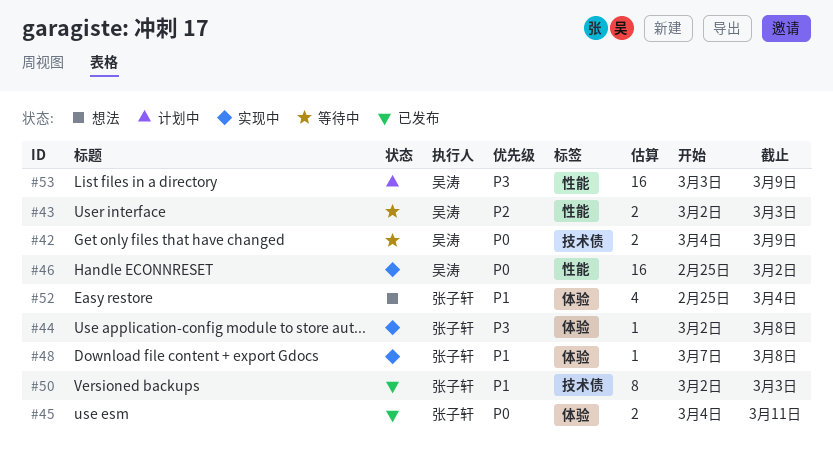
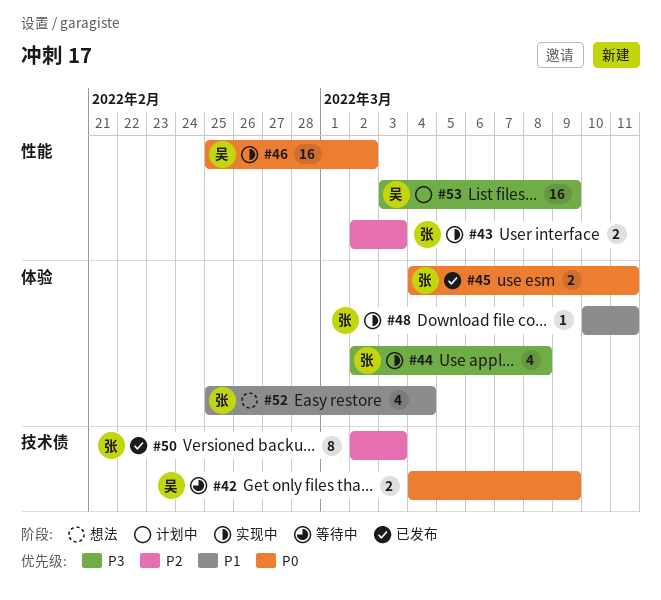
#43, status: 等待中 -> 实现中
#43, owner: 吴涛 -> 张子轩
#44, estimate: 1 -> 4
#48, start: Mar 7 -> Mar 10
#48, due: Mar 8 -> Mar 11
#50, priority: P1 -> P2

